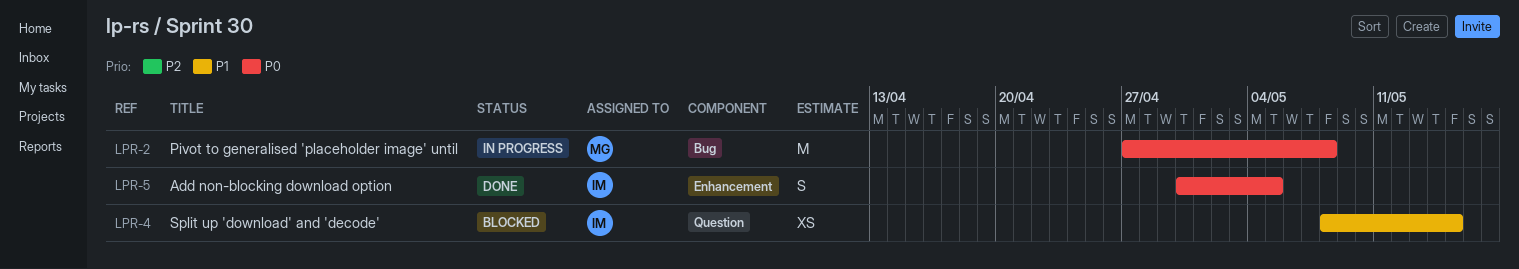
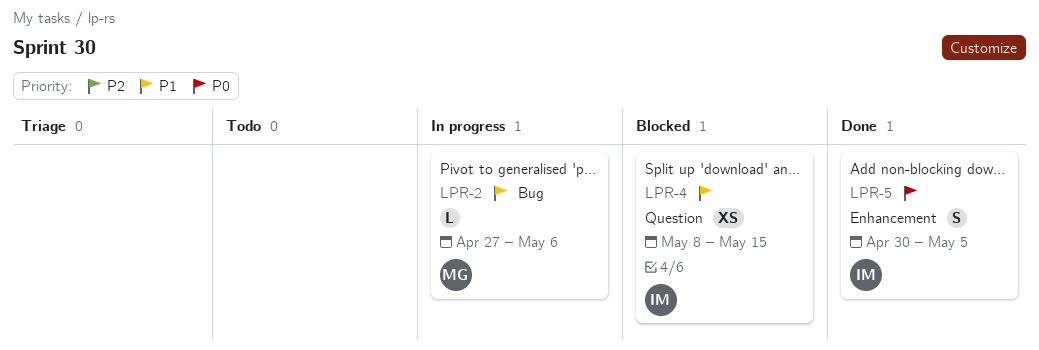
LPR-2, priority: P0 -> P1
LPR-2, estimate: M -> L
LPR-2, due: May 8 -> May 6

